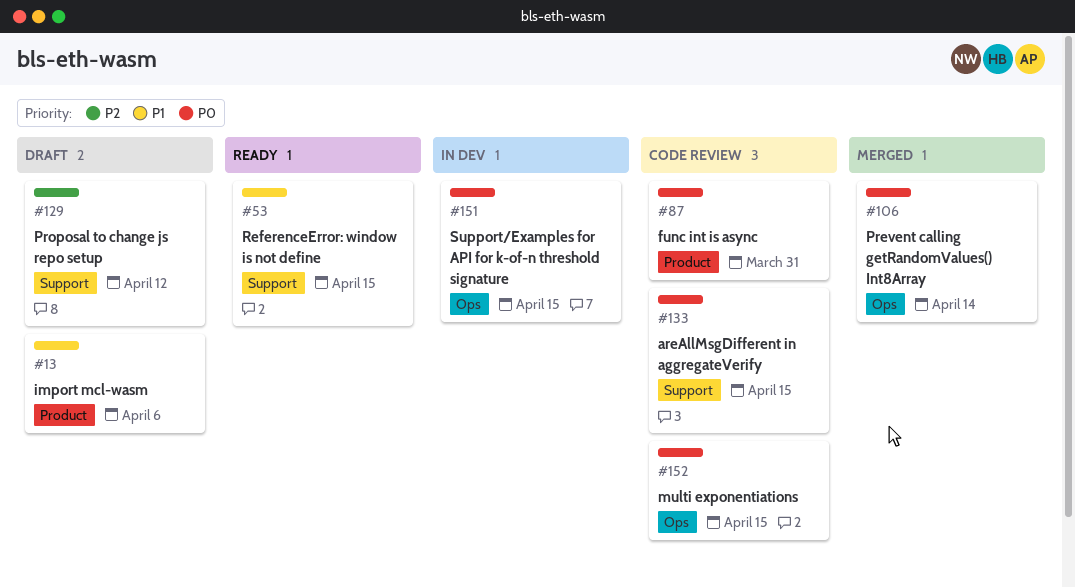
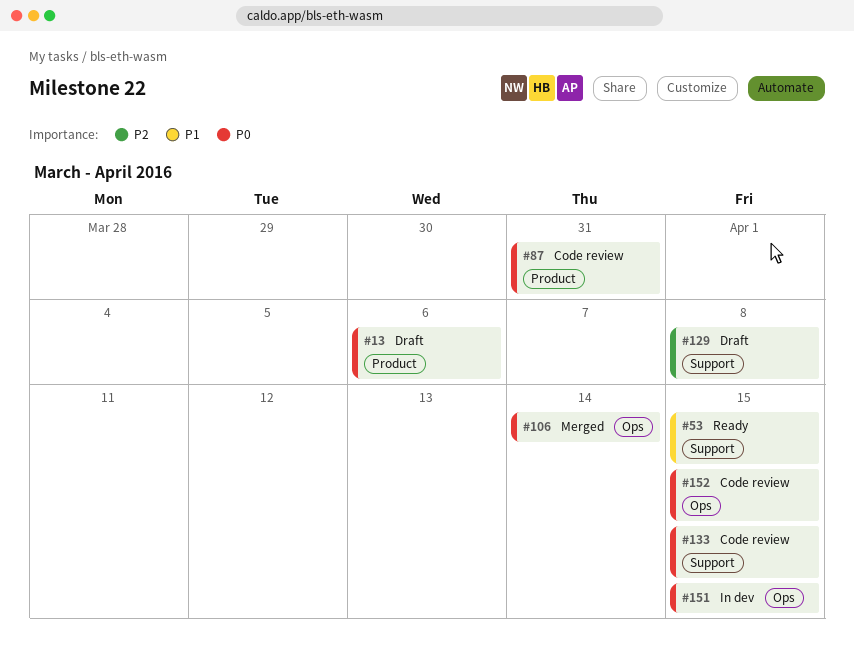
#13, priority: P1 -> P0
#129, due: Apr 12 -> Apr 8

